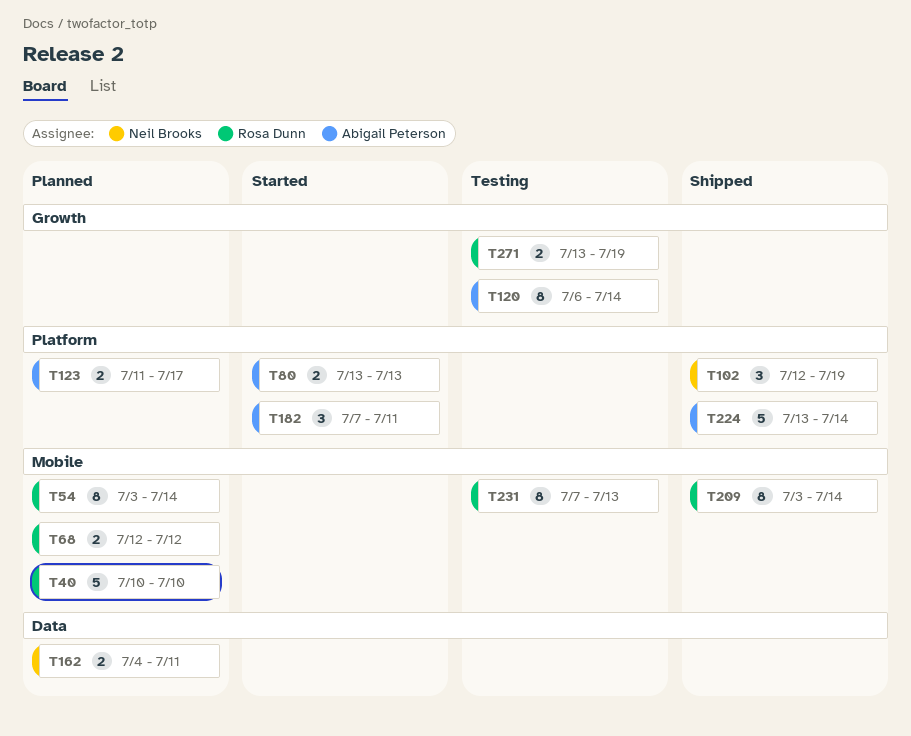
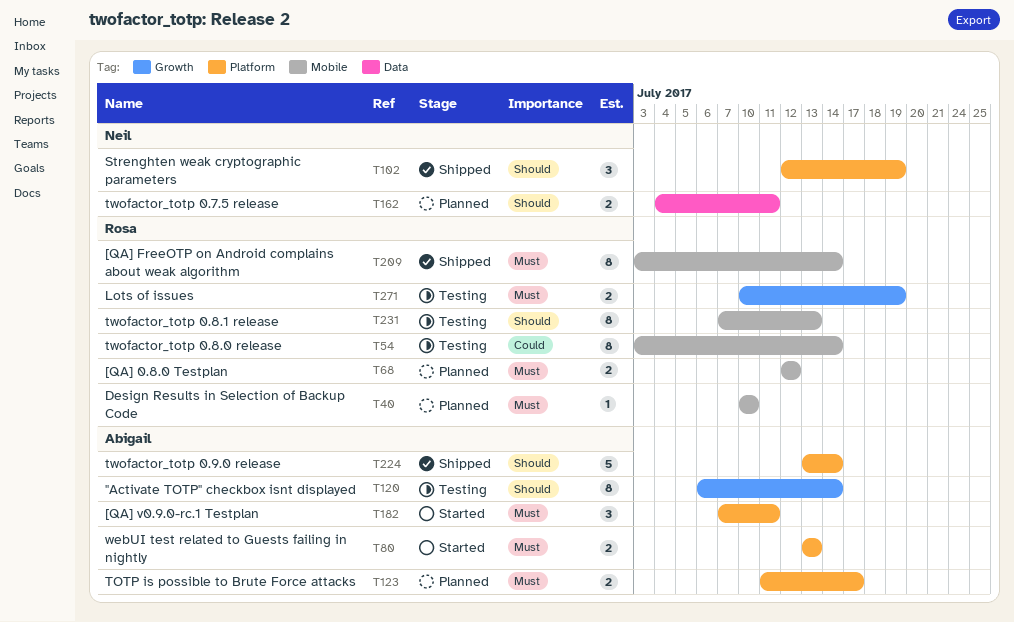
T40, estimate: 5 -> 1
T54, status: Planned -> Testing
T271, start: Jul 13 -> Jul 10

